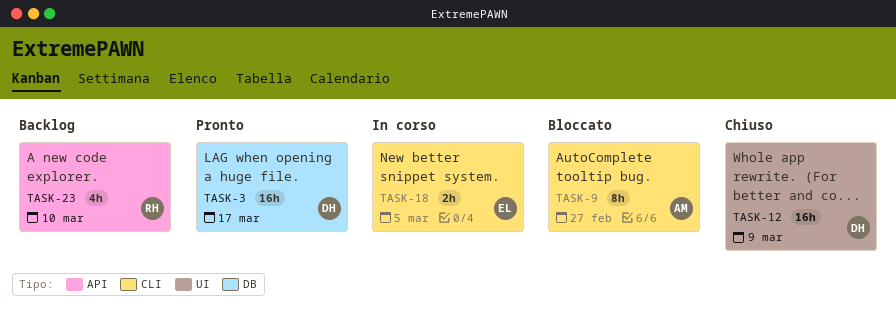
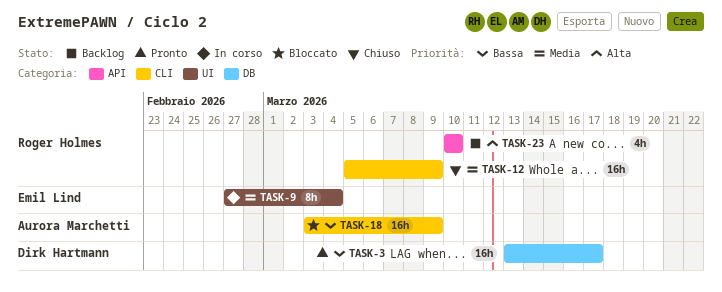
TASK-9, status: Bloccato -> In corso
TASK-9, owner: Aurora Marchetti -> Emil Lind
TASK-9, label: CLI -> UI
TASK-9, due: Feb 27 -> Mar 4
TASK-12, owner: Dirk Hartmann -> Roger Holmes
TASK-12, label: UI -> CLI
TASK-18, status: In corso -> Bloccato
TASK-18, owner: Emil Lind -> Aurora Marchetti
TASK-18, estimate: 2h -> 16h
TASK-18, due: Mar 5 -> Mar 9

